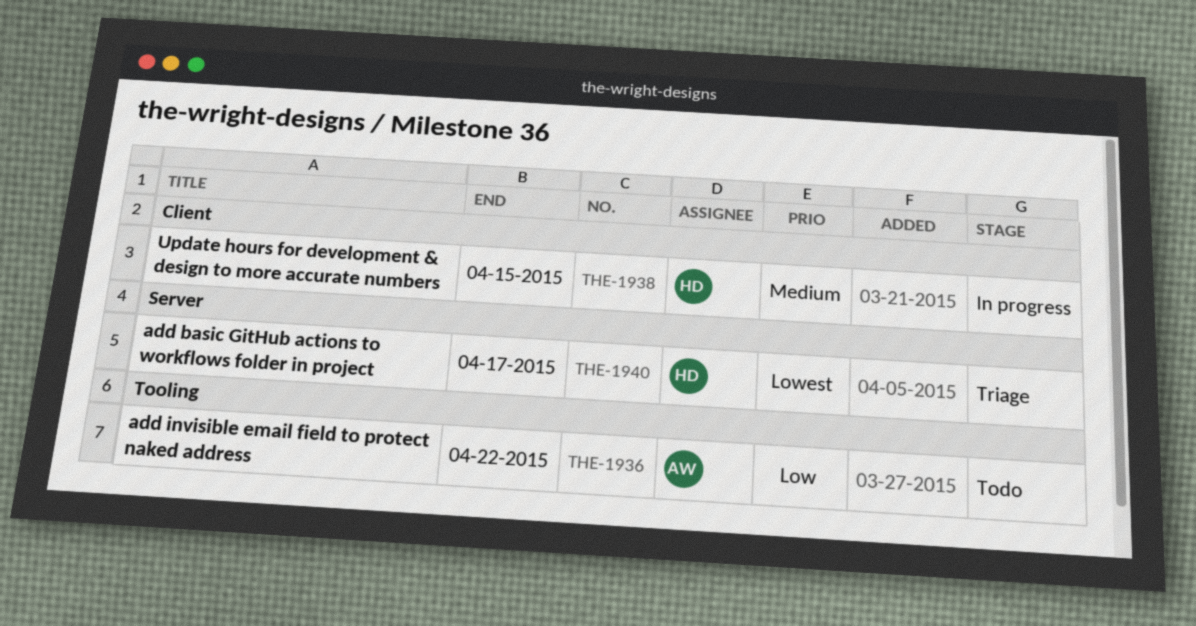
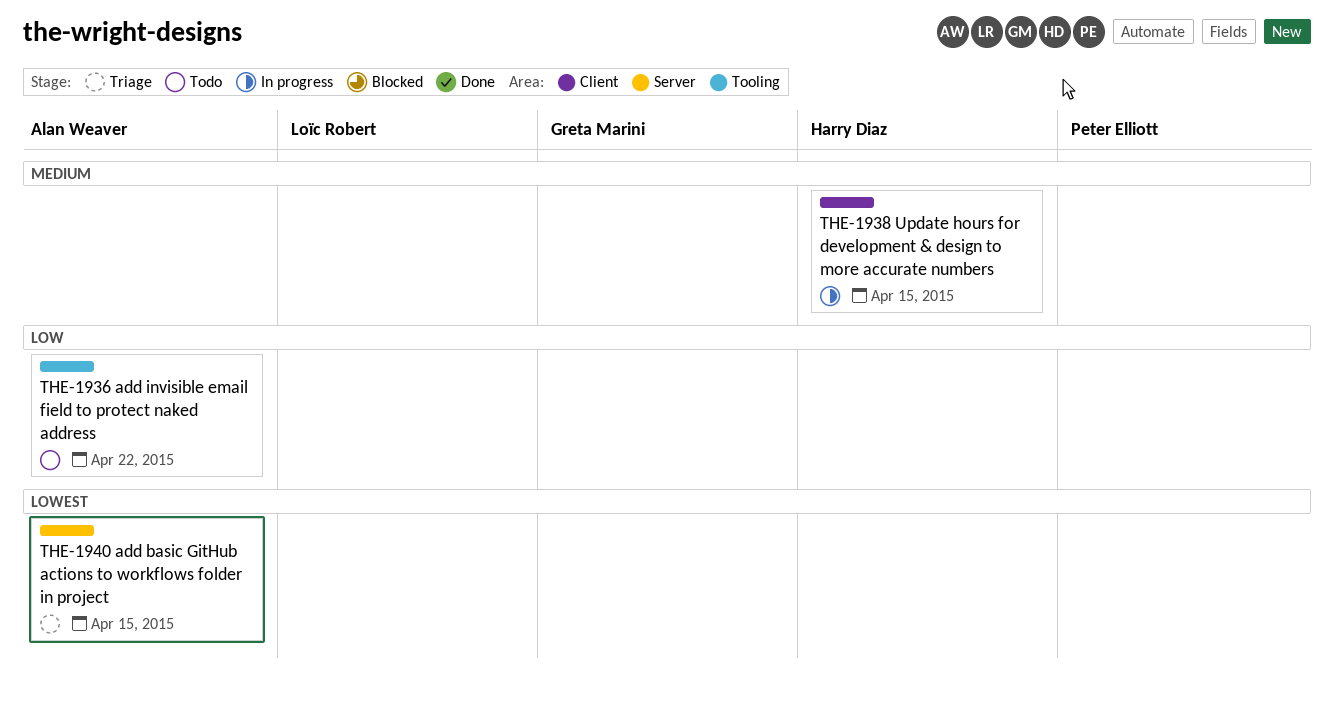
THE-1940, owner: Harry Diaz -> Alan Weaver
THE-1940, due: Apr 17 -> Apr 15

